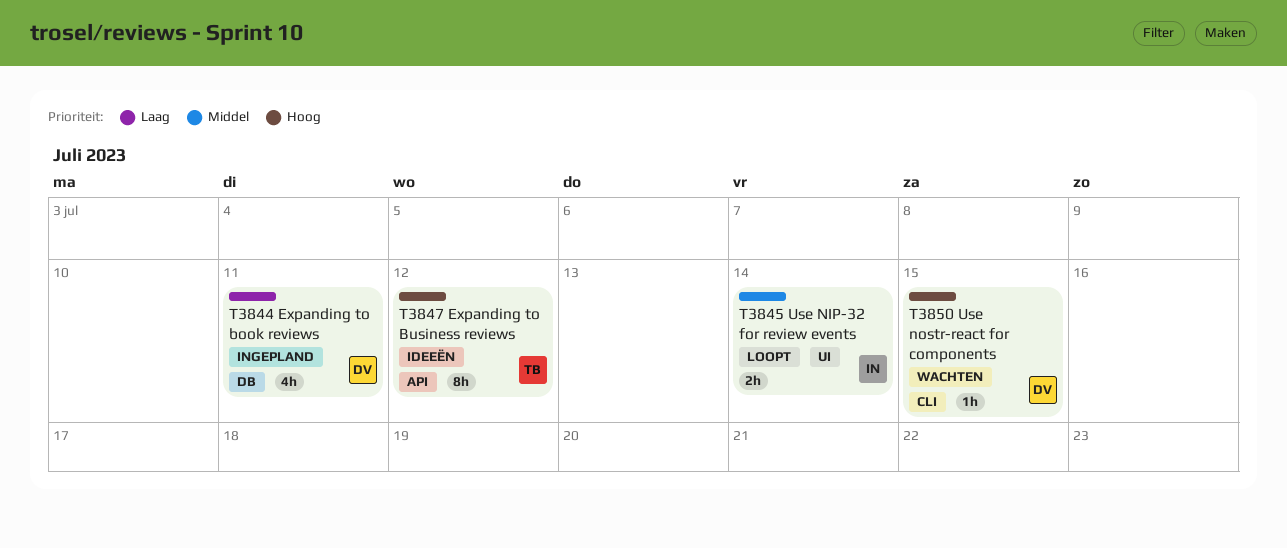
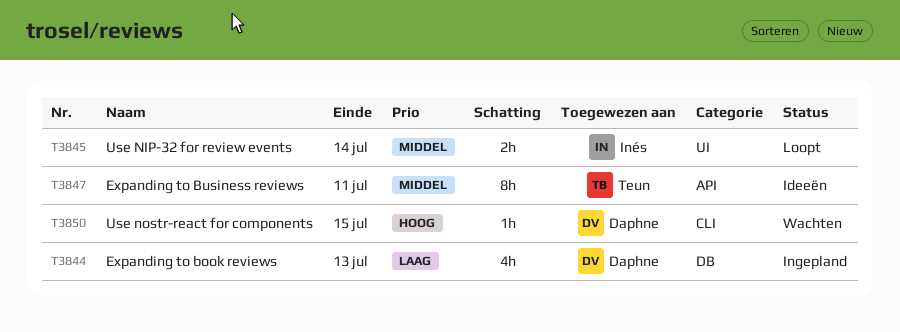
T3844, due: Jul 11 -> Jul 13
T3847, priority: Hoog -> Middel
T3847, due: Jul 12 -> Jul 11

